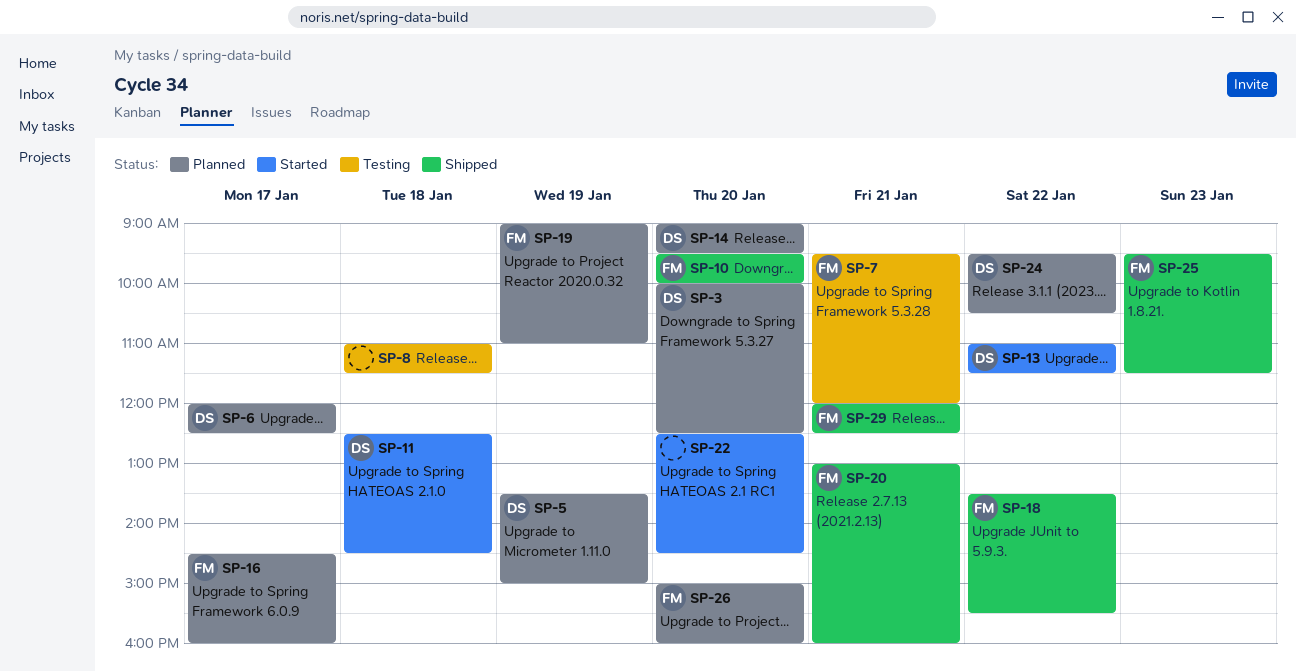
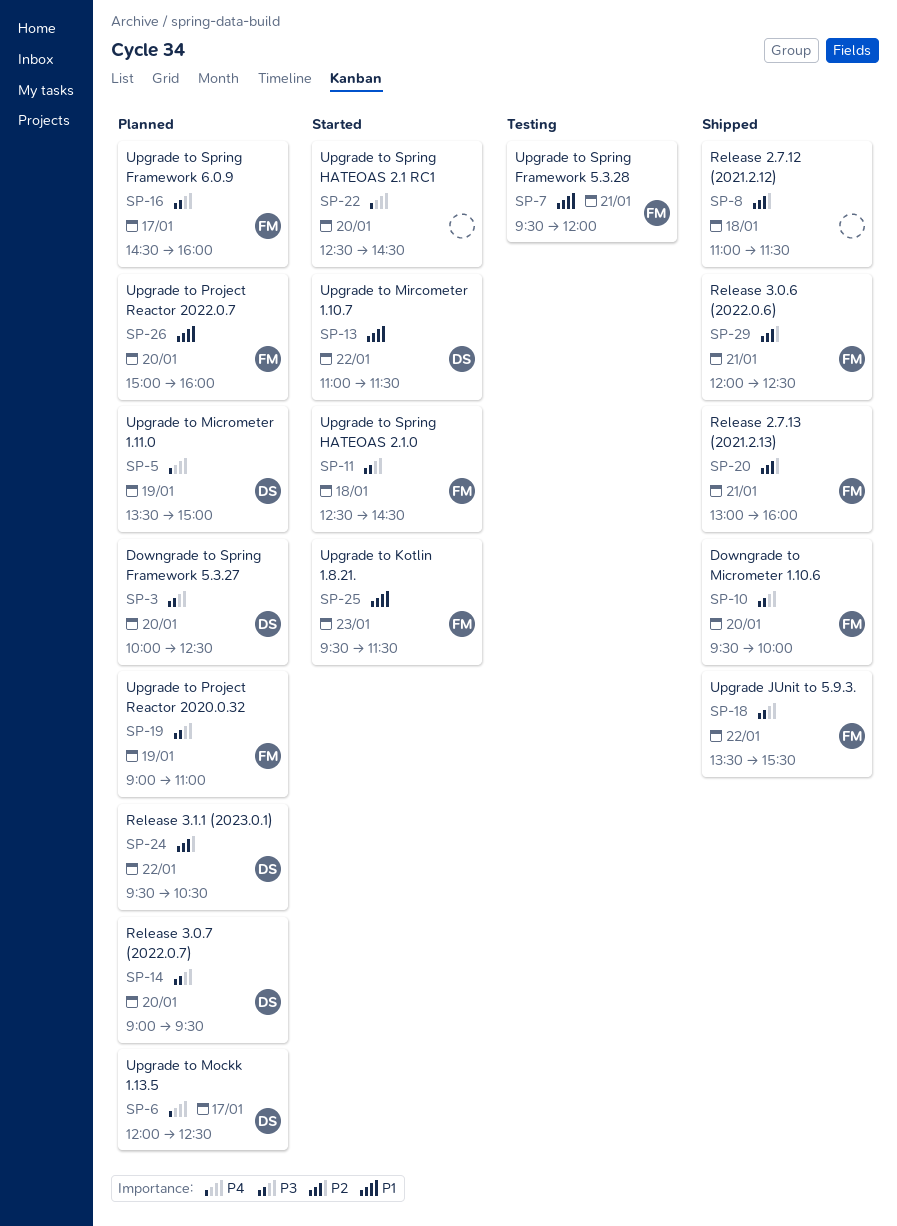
SP-8, status: Testing -> Shipped
SP-11, owner: DS -> FM
SP-25, status: Shipped -> Started

